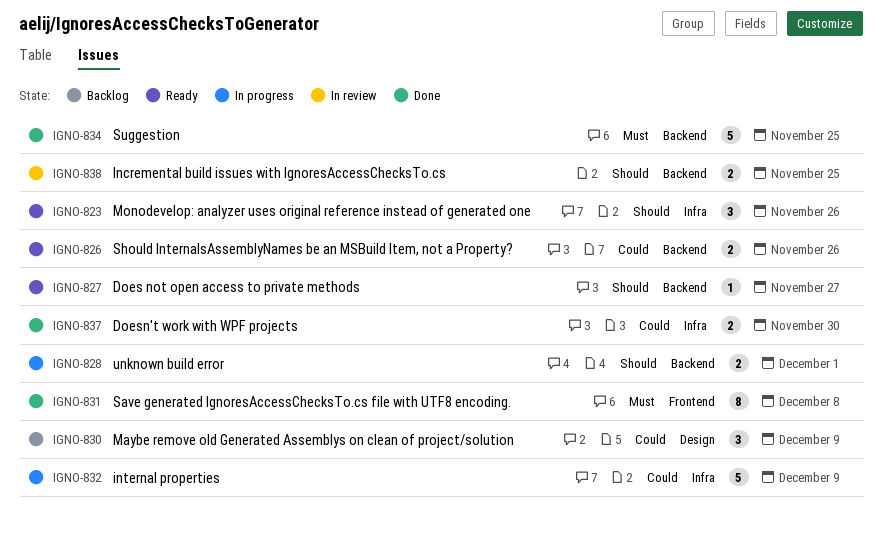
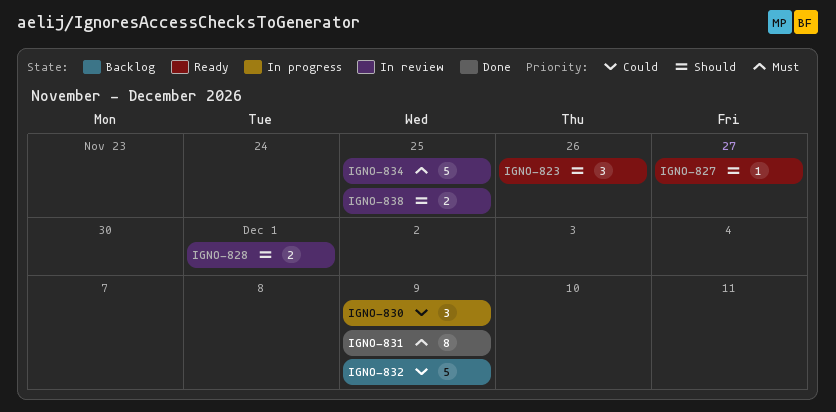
IGNO-826: present -> none
IGNO-828, status: In progress -> In review
IGNO-830, status: Backlog -> In progress
IGNO-831, due: Dec 8 -> Dec 9
IGNO-832, status: In progress -> Backlog
IGNO-834, status: Done -> In review
IGNO-837: present -> none

